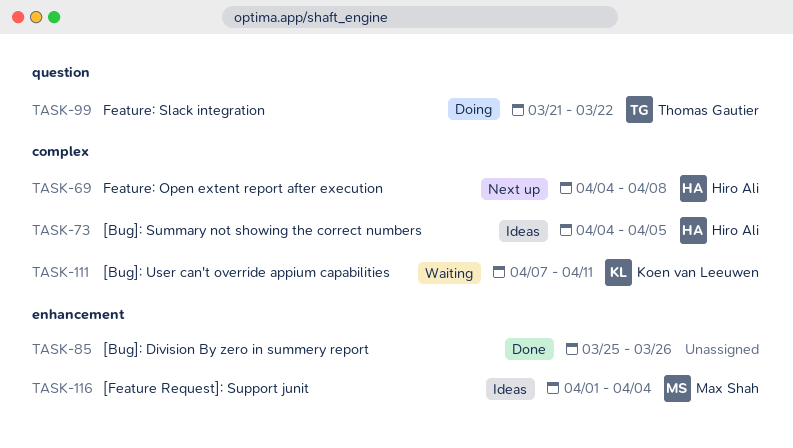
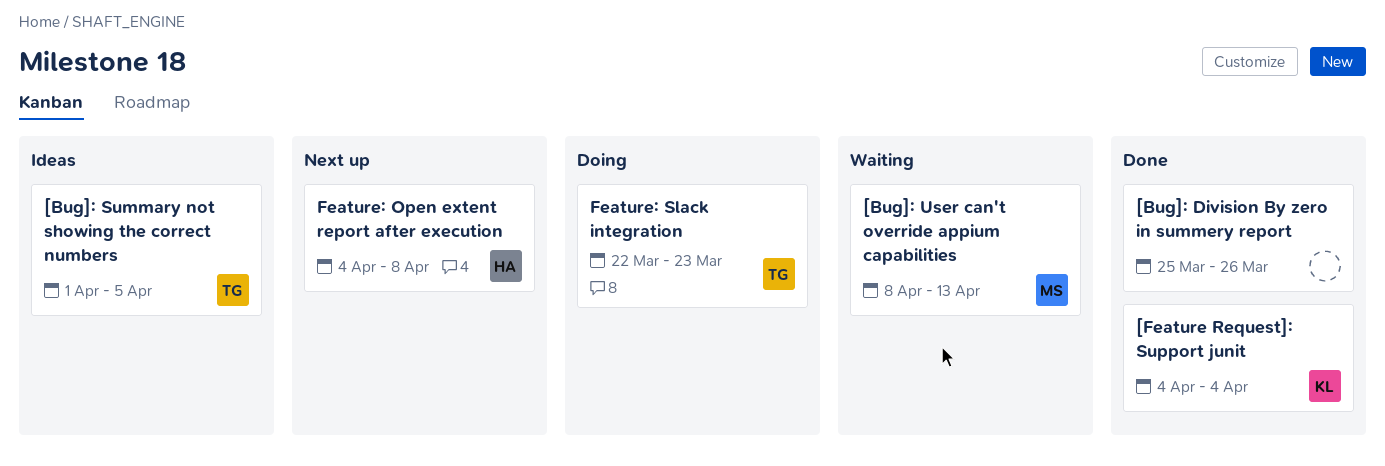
[Bug]: Summary not showing the correct numbers, owner: Hiro Ali -> Thomas Gautier
[Bug]: Summary not showing the correct numbers, start: Apr 4 -> Apr 1
[Bug]: User can't override appium capabilities, owner: Koen van Leeuwen -> Max Shah
[Bug]: User can't override appium capabilities, start: Apr 7 -> Apr 8
[Bug]: User can't override appium capabilities, due: Apr 11 -> Apr 13
[Feature Request]: Support junit, status: Ideas -> Done
[Feature Request]: Support junit, owner: Max Shah -> Koen van Leeuwen
[Feature Request]: Support junit, start: Apr 1 -> Apr 4
Feature: Slack integration, start: Mar 21 -> Mar 22
Feature: Slack integration, due: Mar 22 -> Mar 23

